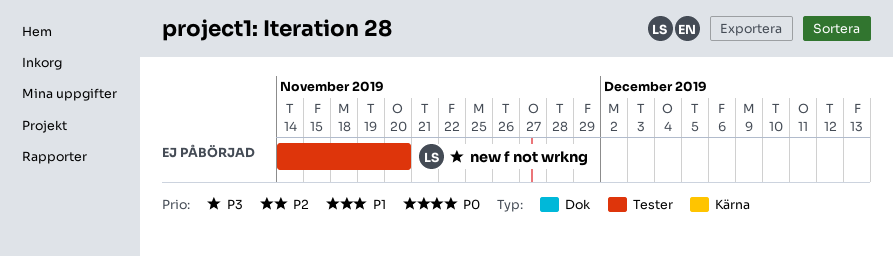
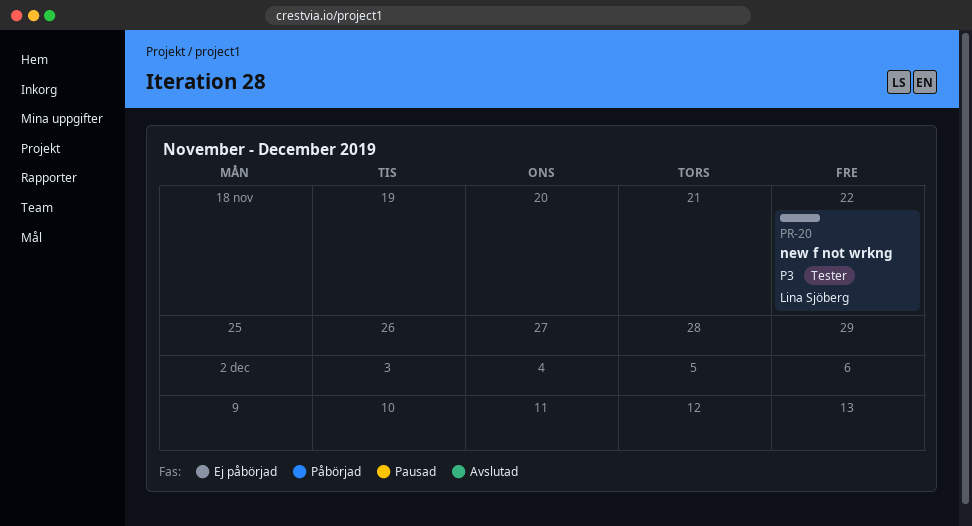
new f not wrkng, due: Nov 20 -> Nov 22

